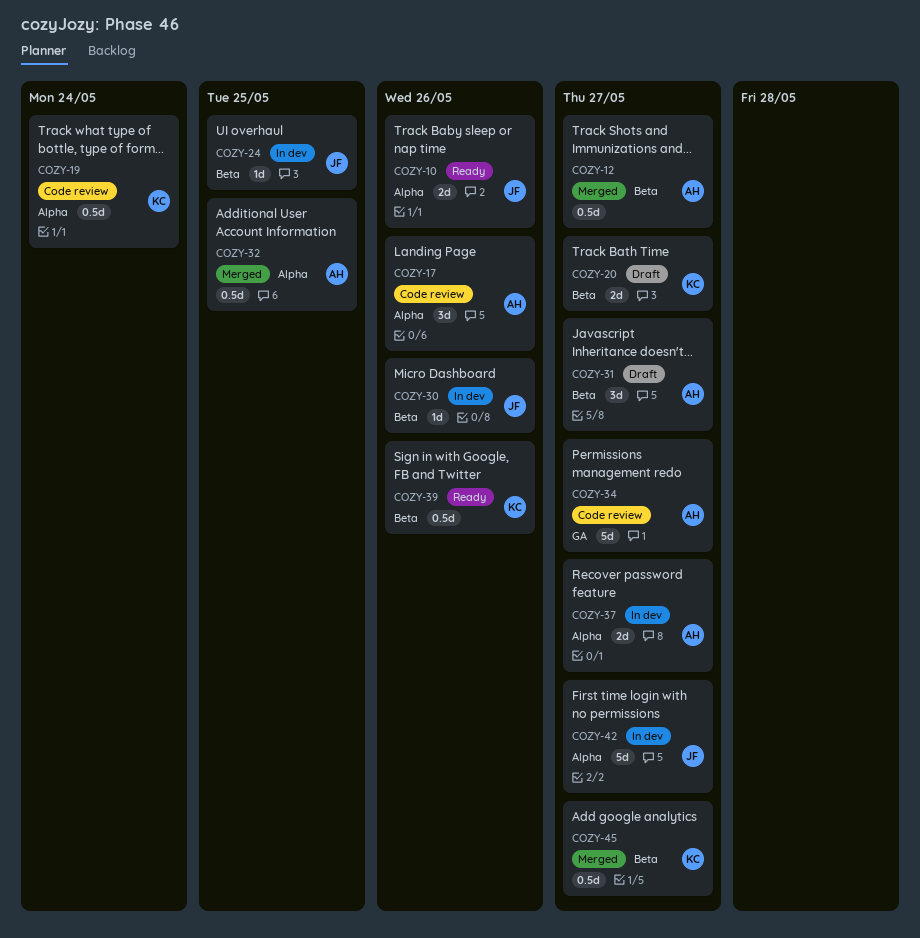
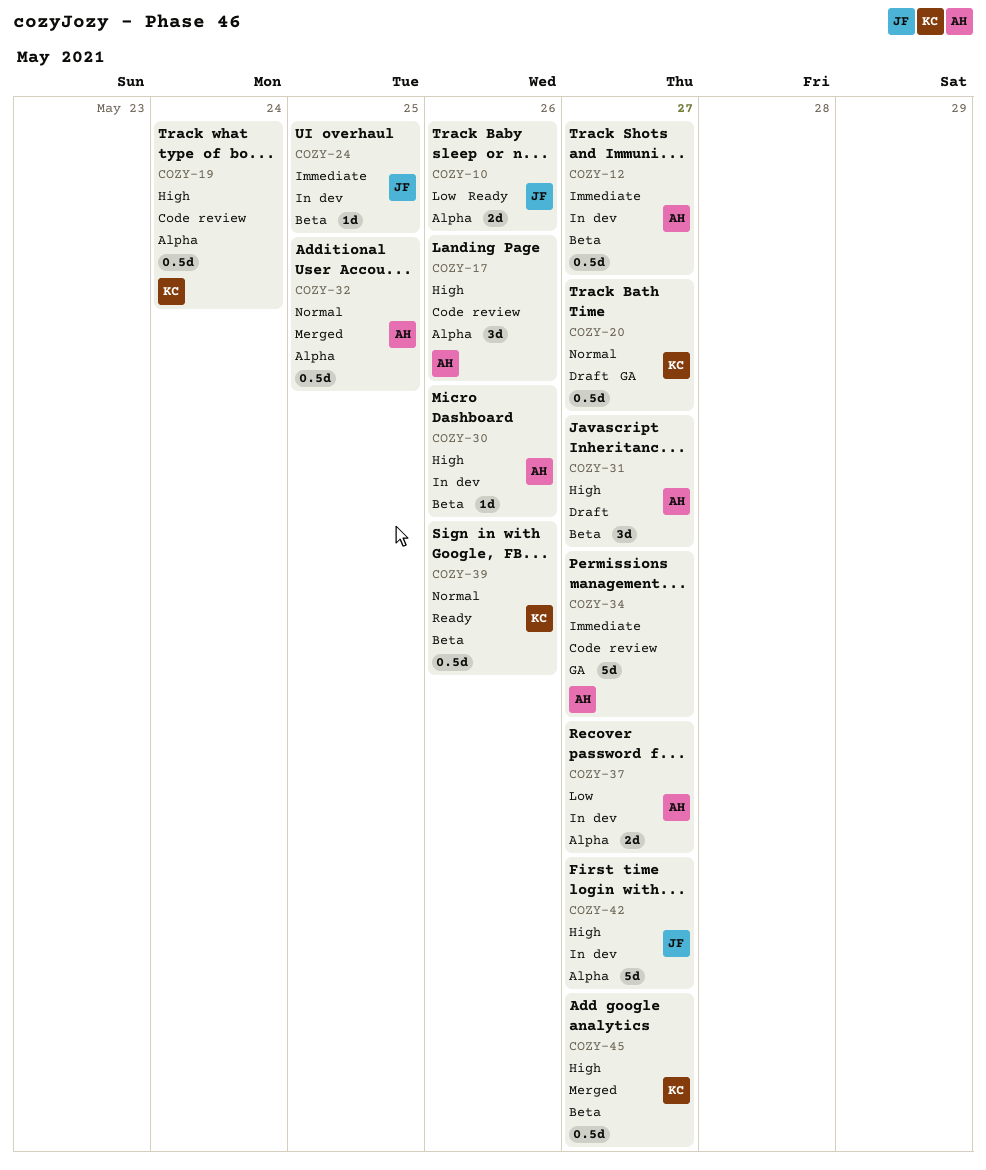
COZY-12, status: Merged -> In dev
COZY-20, label: Beta -> GA
COZY-20, estimate: 2d -> 0.5d
COZY-30, owner: JF -> AH

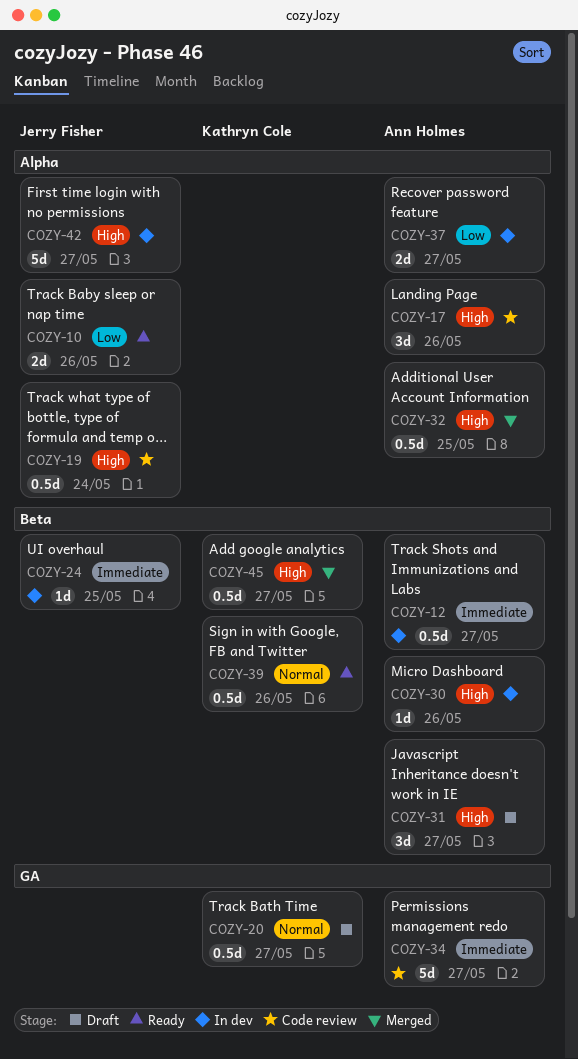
COZY-19, owner: Kathryn Cole -> Jerry Fisher
COZY-32, priority: Normal -> High

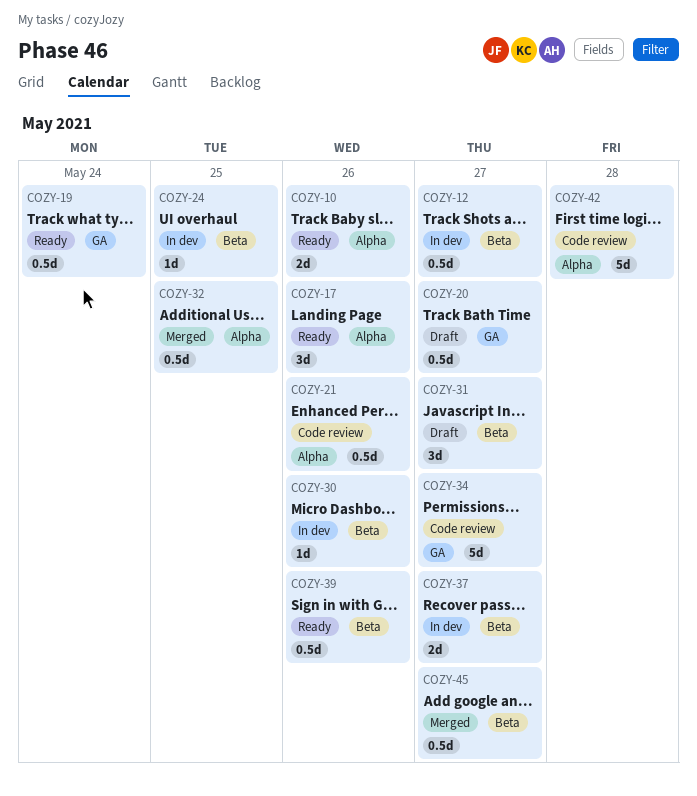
COZY-17, status: Code review -> Ready
COZY-19, status: Code review -> Ready
COZY-19, label: Alpha -> GA
COZY-21: none -> present
COZY-37, label: Alpha -> Beta
COZY-42, status: In dev -> Code review
COZY-42, due: May 27 -> May 28

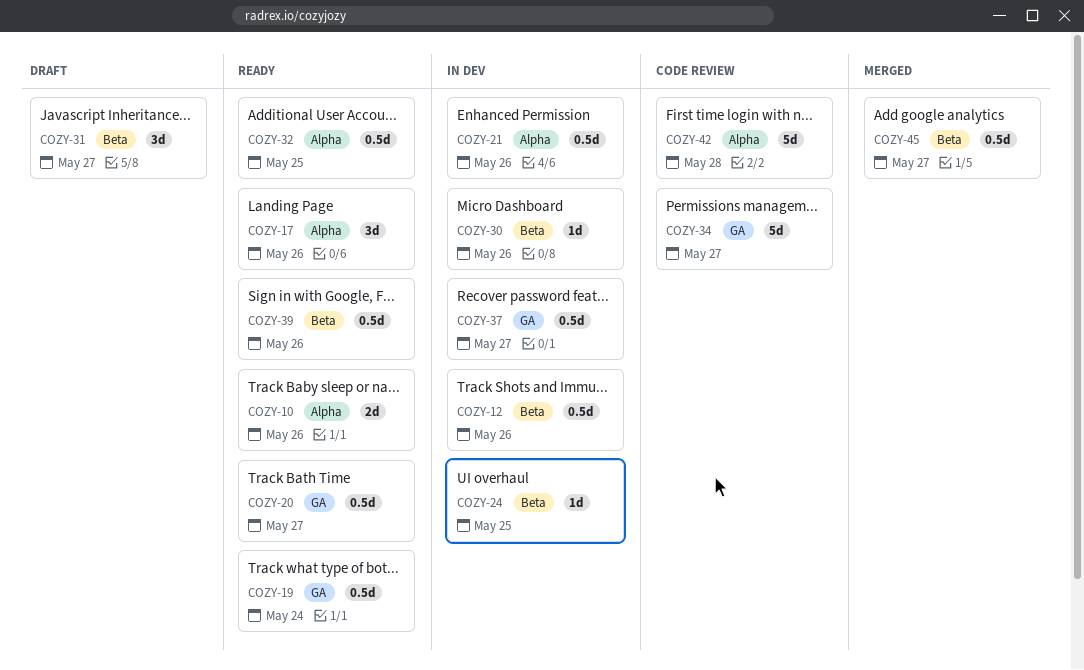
COZY-12, due: May 27 -> May 26
COZY-20, status: Draft -> Ready
COZY-21, status: Code review -> In dev
COZY-32, status: Merged -> Ready
COZY-37, label: Beta -> GA
COZY-37, estimate: 2d -> 0.5d

